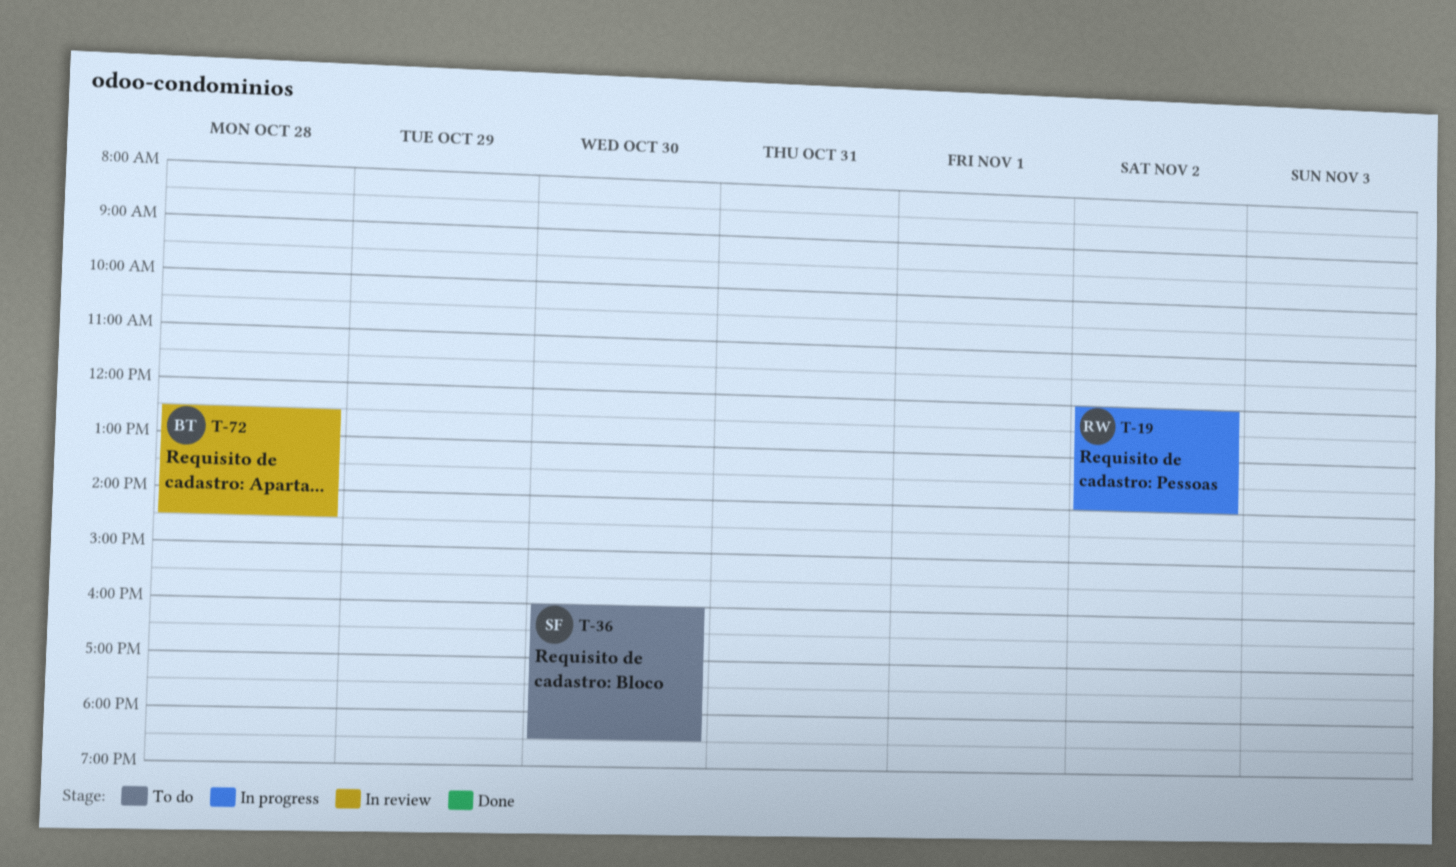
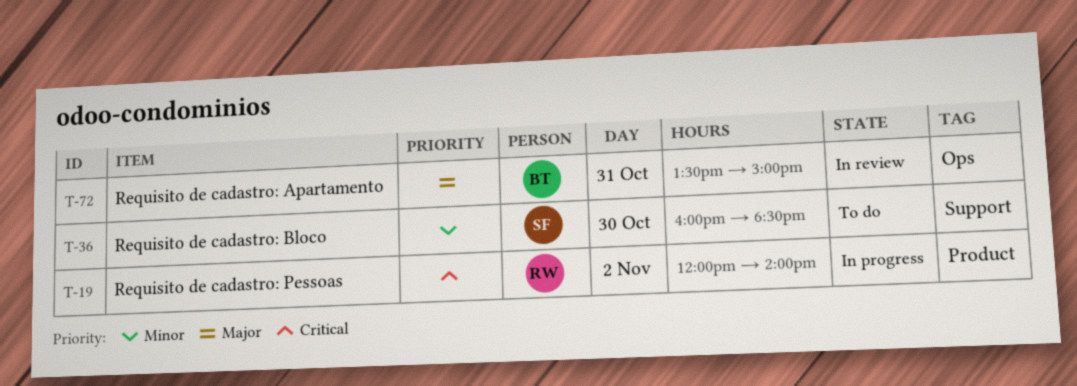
T-72, day: Oct 28 -> Oct 31
T-72, begins: 12:30 -> 13:30
T-72, ends: 14:30 -> 15:00

